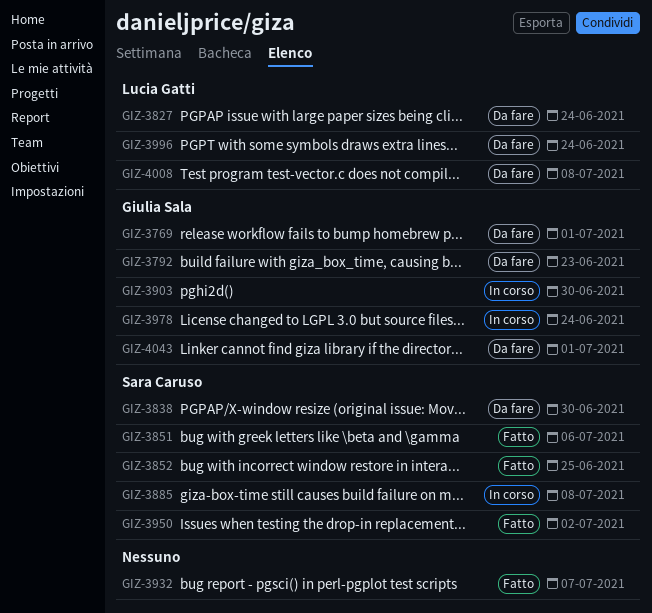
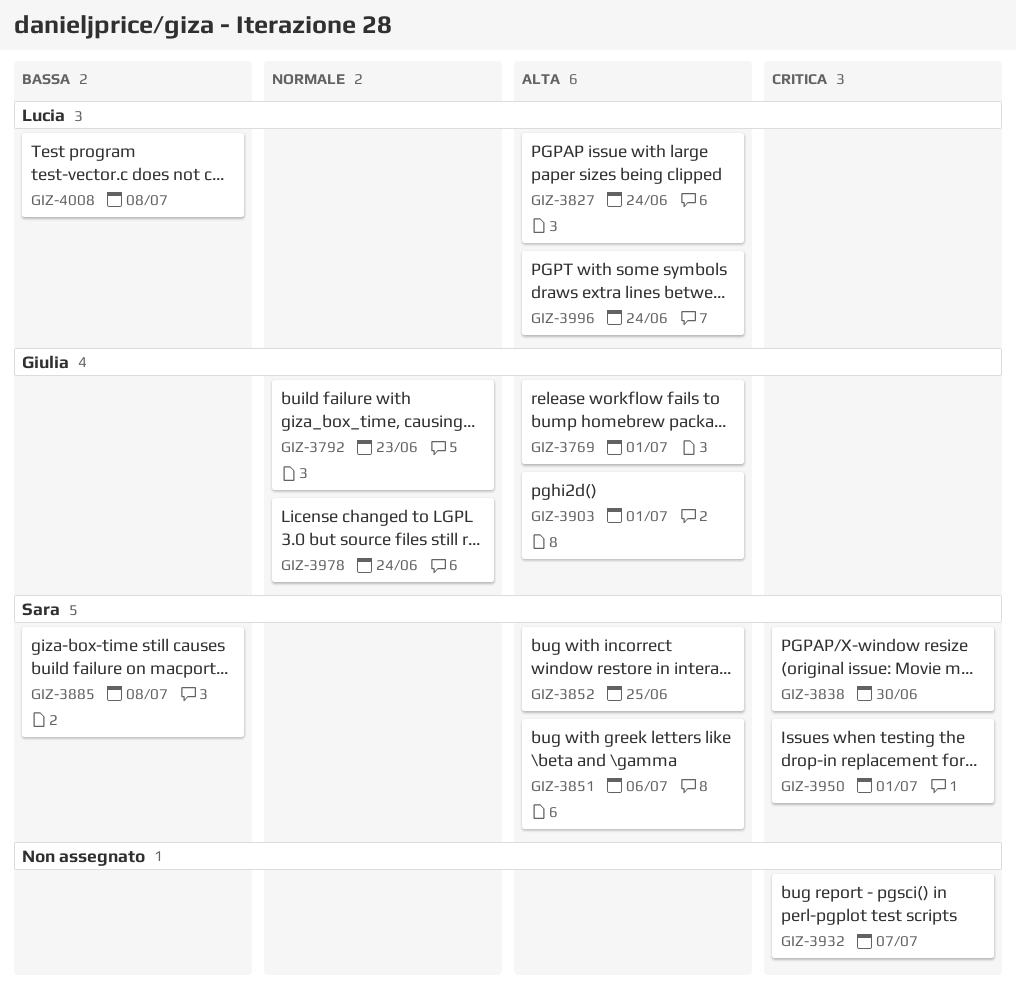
GIZ-3903, due: Jun 30 -> Jul 1
GIZ-3950, due: Jul 2 -> Jul 1
GIZ-4043: present -> none

